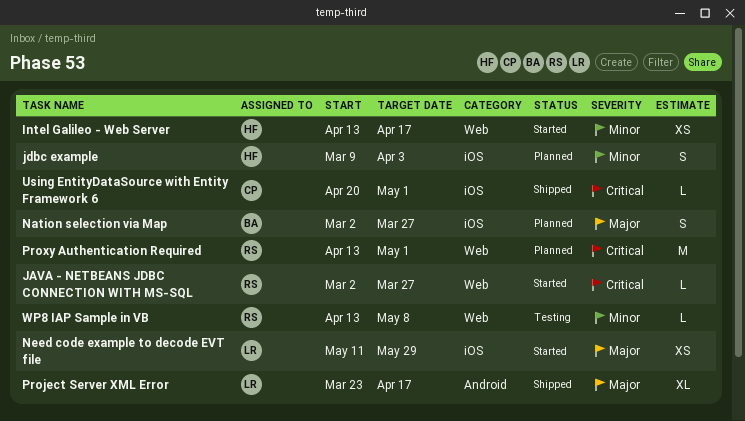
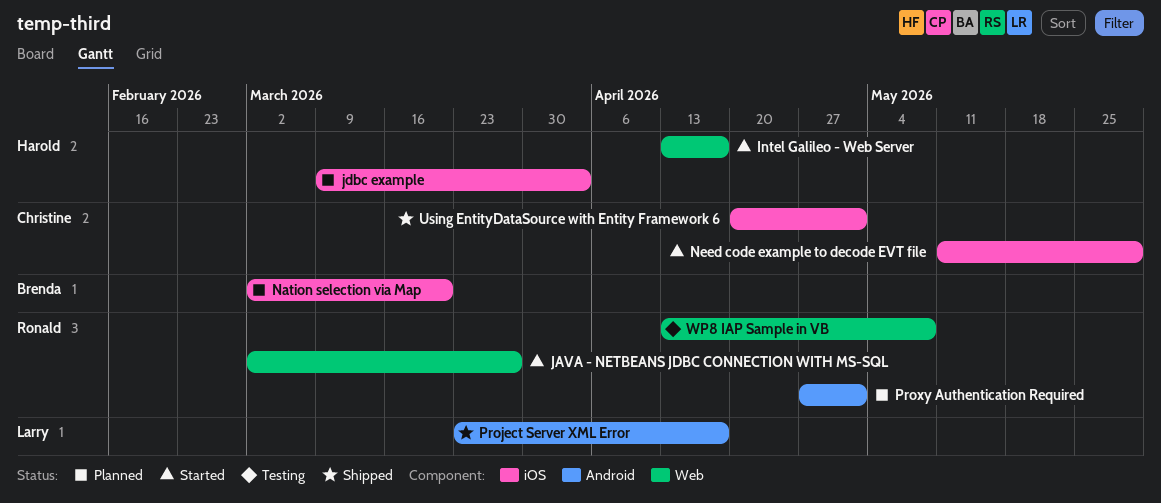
Nation selection via Map, due: Mar 27 -> Mar 20
Need code example to decode EVT file, owner: Larry -> Christine
Proxy Authentication Required, label: Web -> Android
Proxy Authentication Required, start: Apr 13 -> Apr 27

